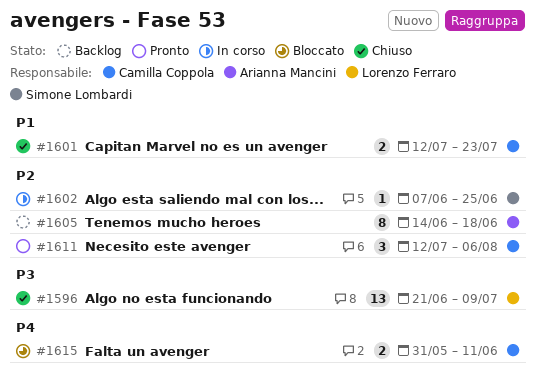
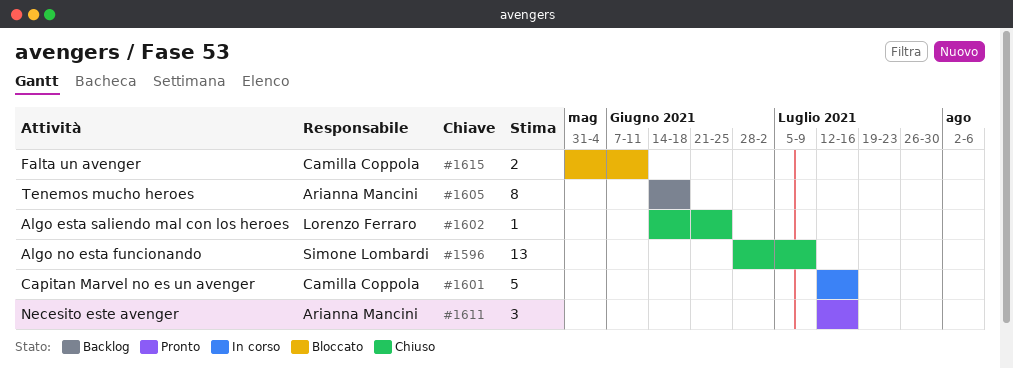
#1596, owner: Lorenzo Ferraro -> Simone Lombardi
#1596, start: Jun 21 -> Jun 28
#1601, status: Chiuso -> In corso
#1601, estimate: 2 -> 5
#1601, due: Jul 23 -> Jul 16
#1602, status: In corso -> Chiuso
#1602, owner: Simone Lombardi -> Lorenzo Ferraro
#1602, start: Jun 7 -> Jun 14
#1611, owner: Camilla Coppola -> Arianna Mancini
#1611, due: Aug 6 -> Jul 16

